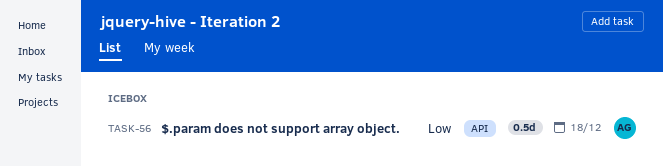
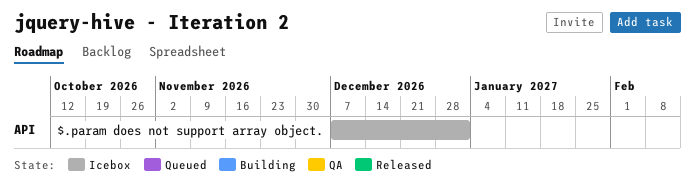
$.param does not support array object., due: Dec 18 -> Jan 1

